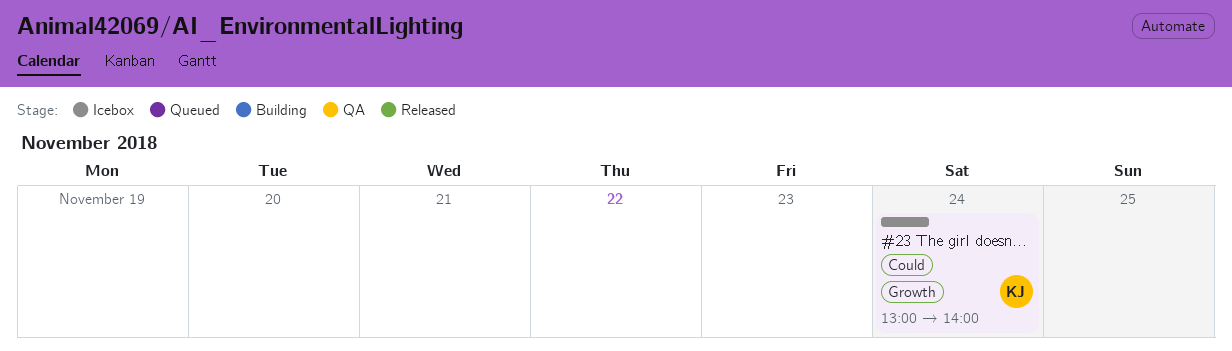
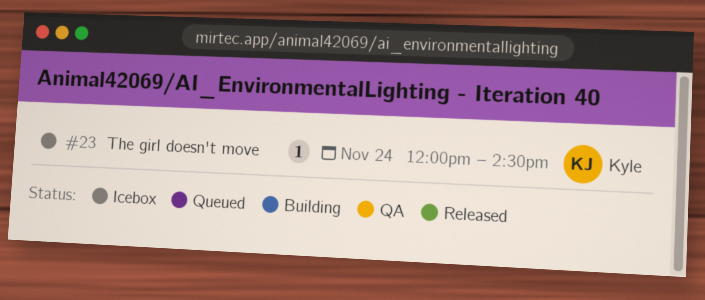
#23, begins: 13:00 -> 12:00
#23, ends: 14:00 -> 14:30

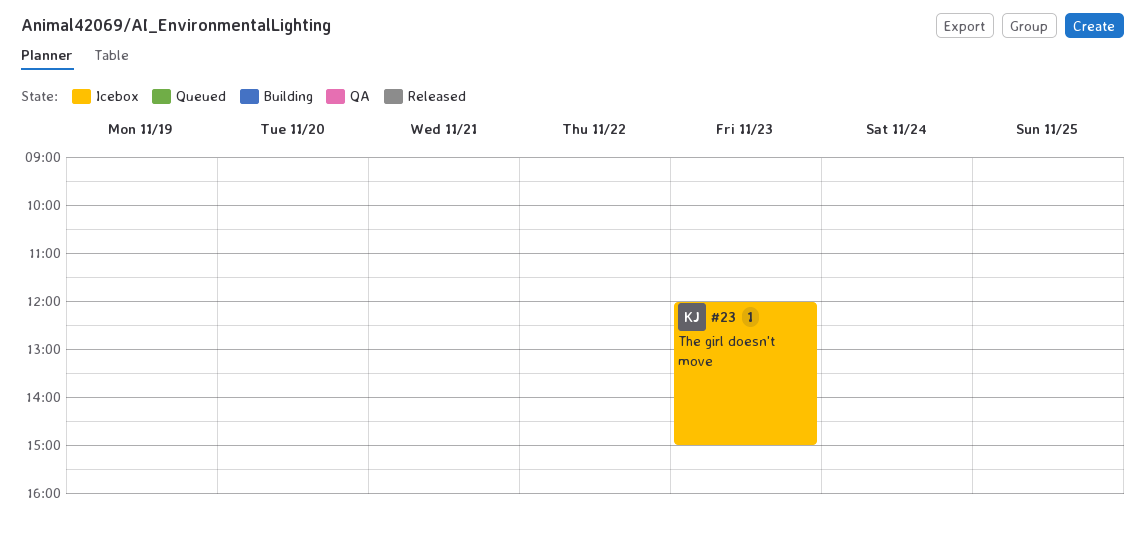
#23, day: Nov 24 -> Nov 23
#23, ends: 14:30 -> 15:00

